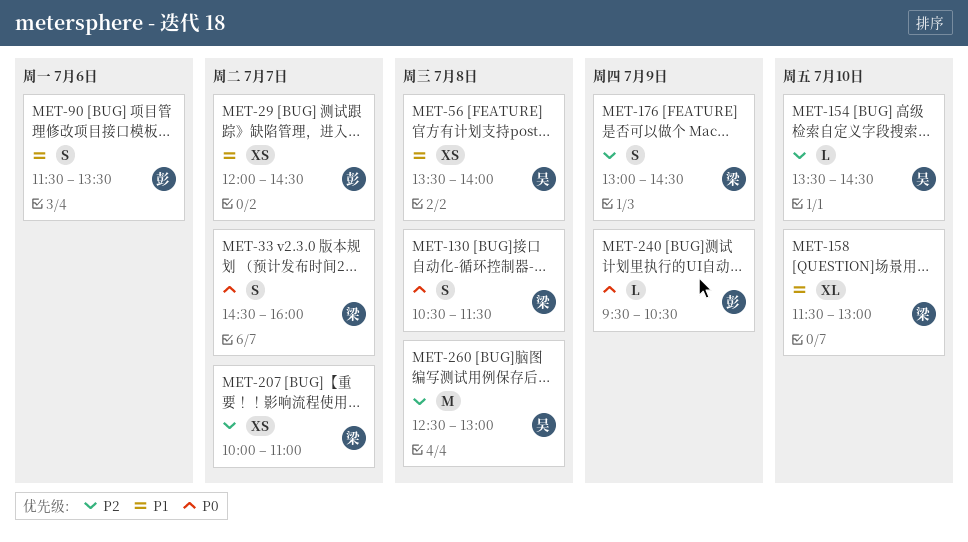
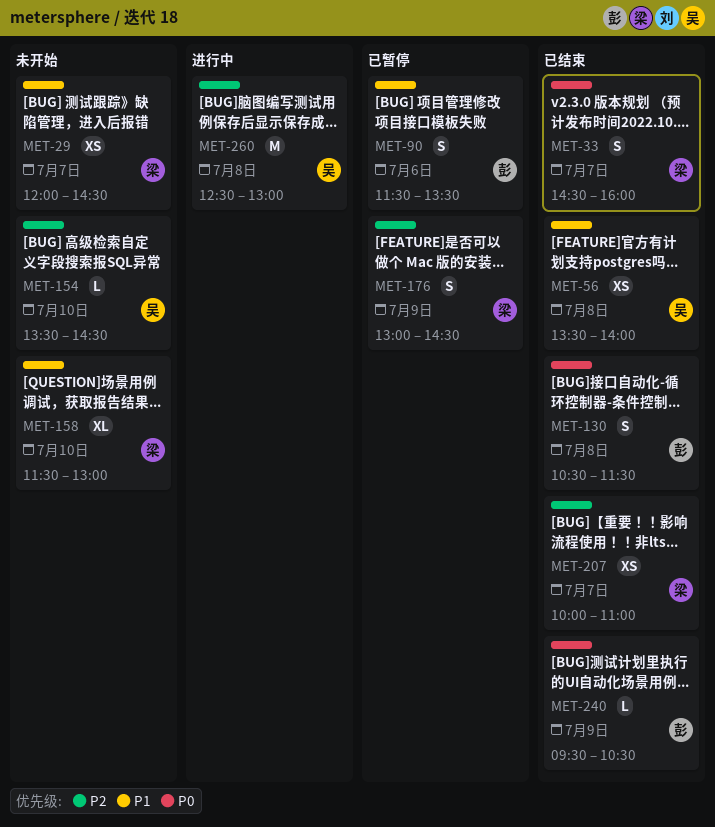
MET-29, owner: 彭 -> 梁
MET-130, owner: 梁 -> 彭

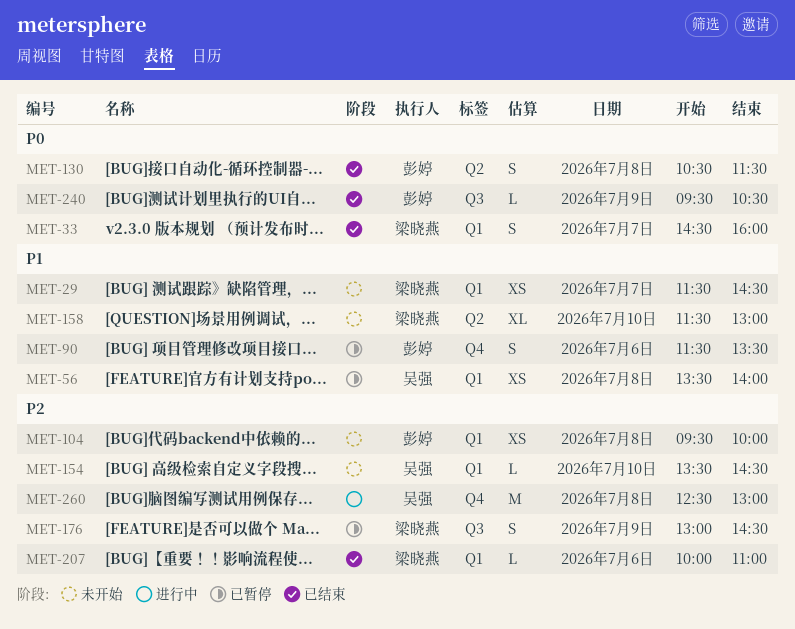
MET-29, begins: 12:00 -> 11:30
MET-56, status: 已结束 -> 已暂停
MET-104: none -> present
MET-207, estimate: XS -> L
MET-207, day: Jul 7 -> Jul 6

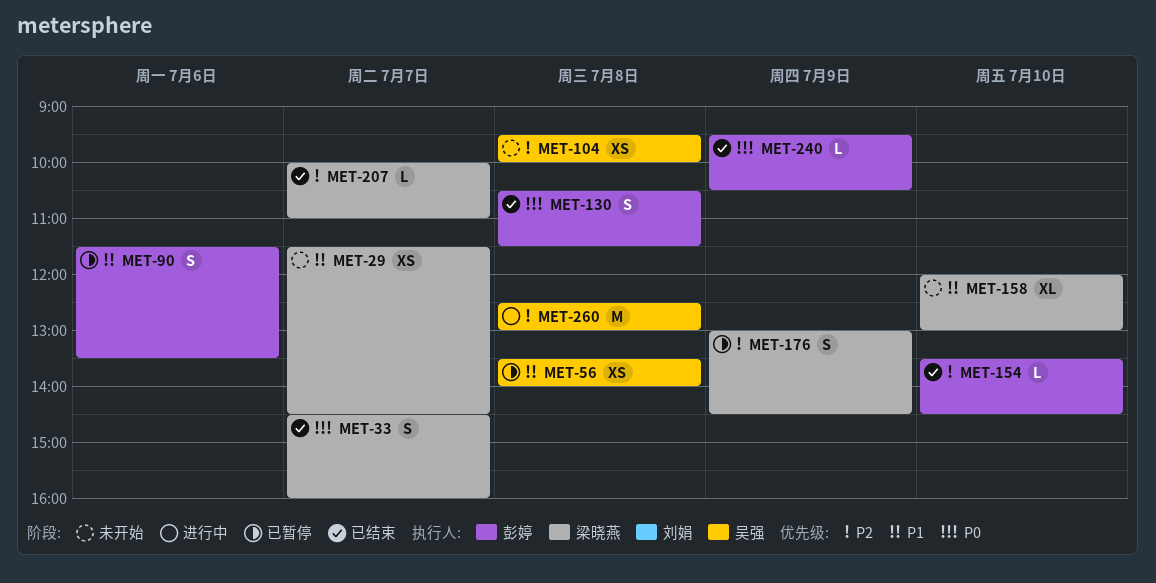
MET-104, owner: 彭婷 -> 吴强
MET-154, status: 未开始 -> 已结束
MET-154, owner: 吴强 -> 彭婷
MET-158, begins: 11:30 -> 12:00
MET-207, day: Jul 6 -> Jul 7

